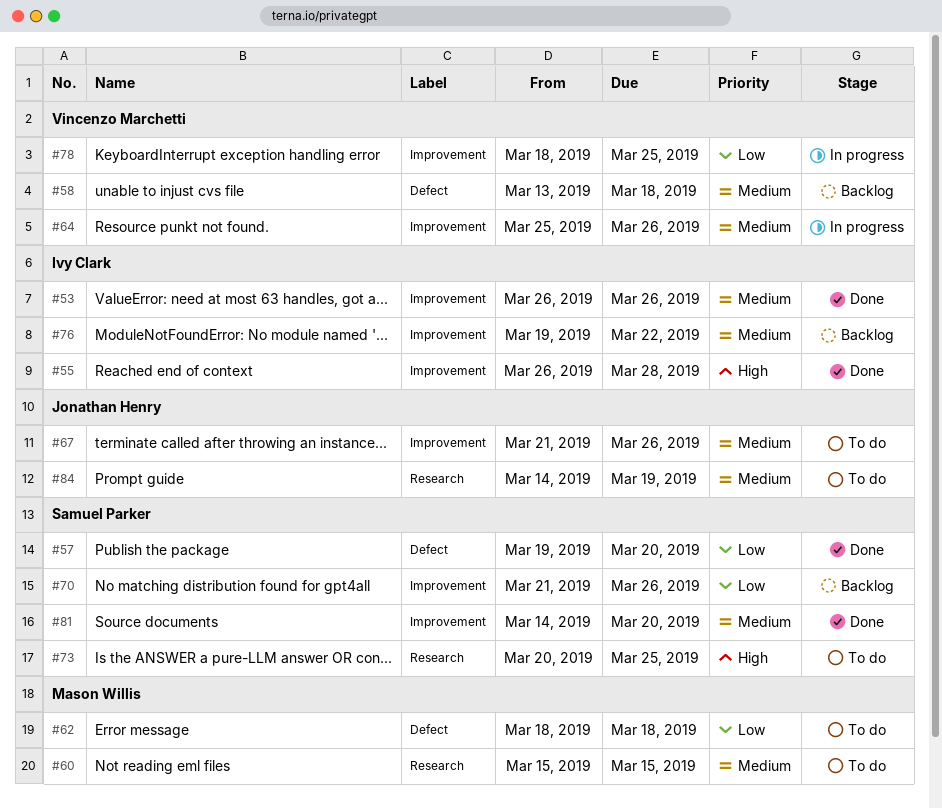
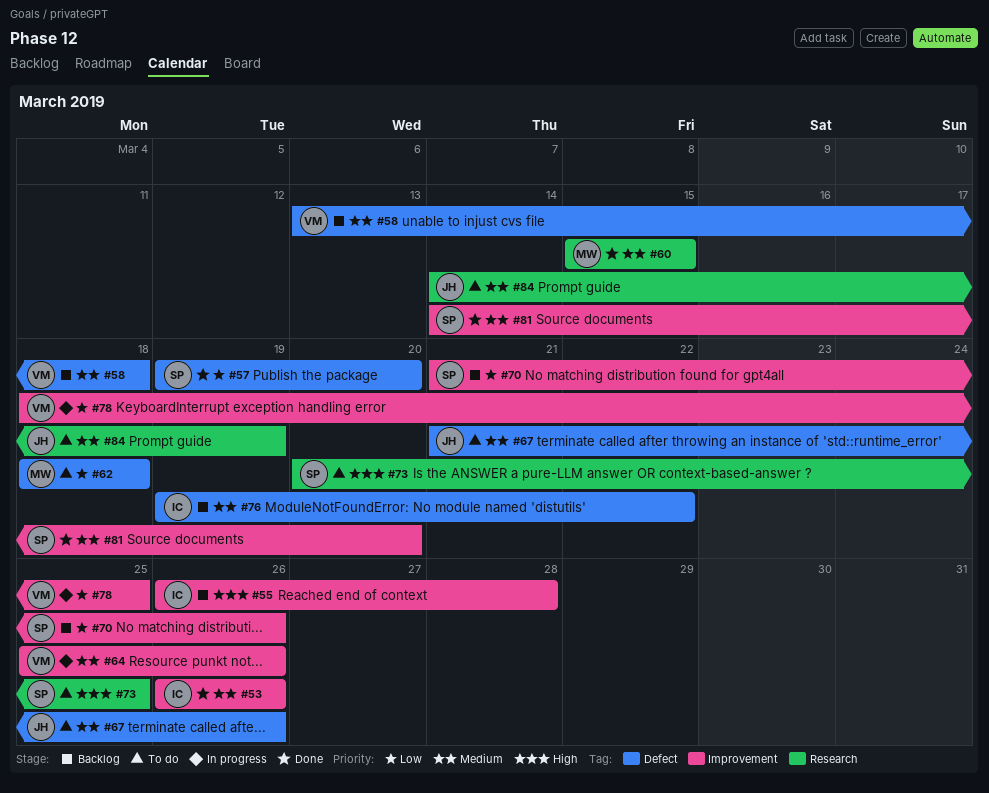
#55, status: Done -> Backlog
#60, status: To do -> Done
#67, label: Improvement -> Defect
#76, label: Improvement -> Defect

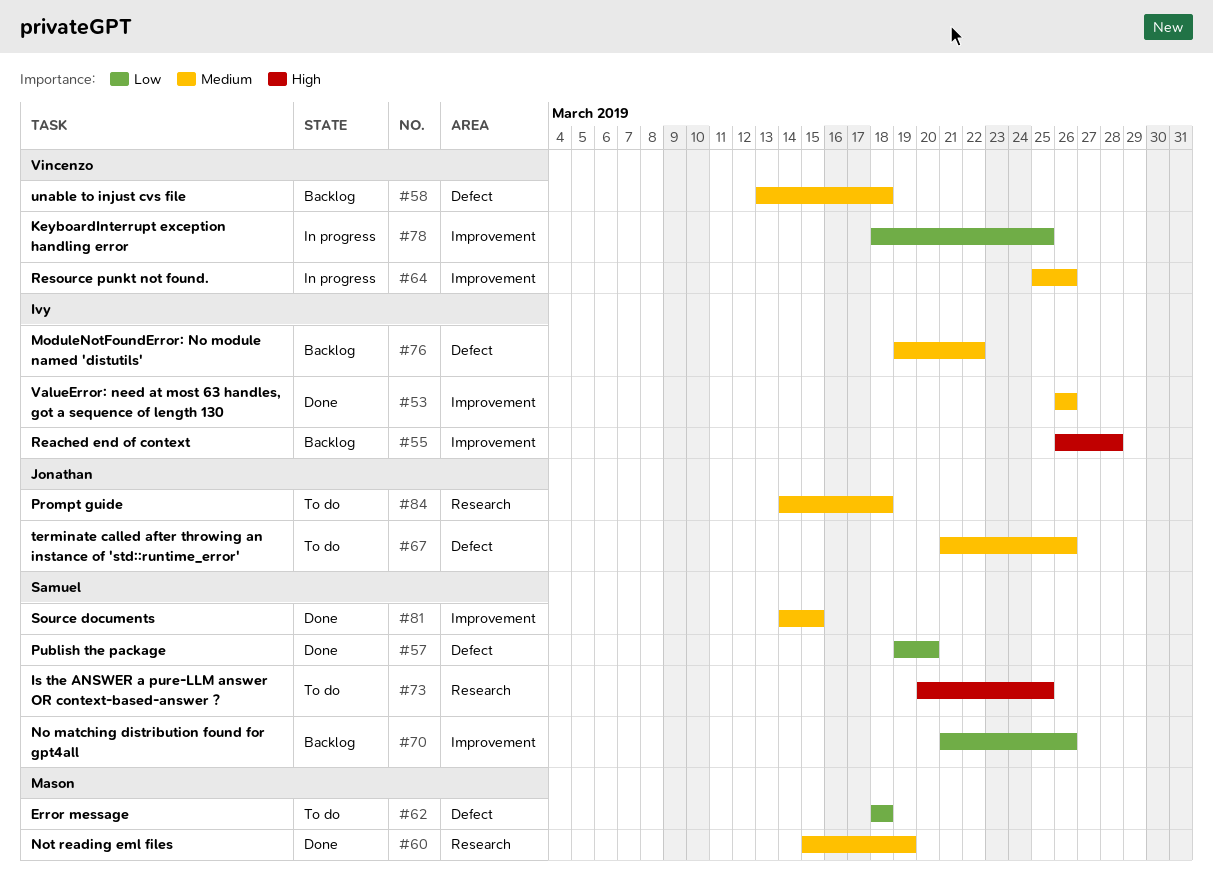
#60, due: Mar 15 -> Mar 19
#81, due: Mar 20 -> Mar 15
#84, due: Mar 19 -> Mar 18

